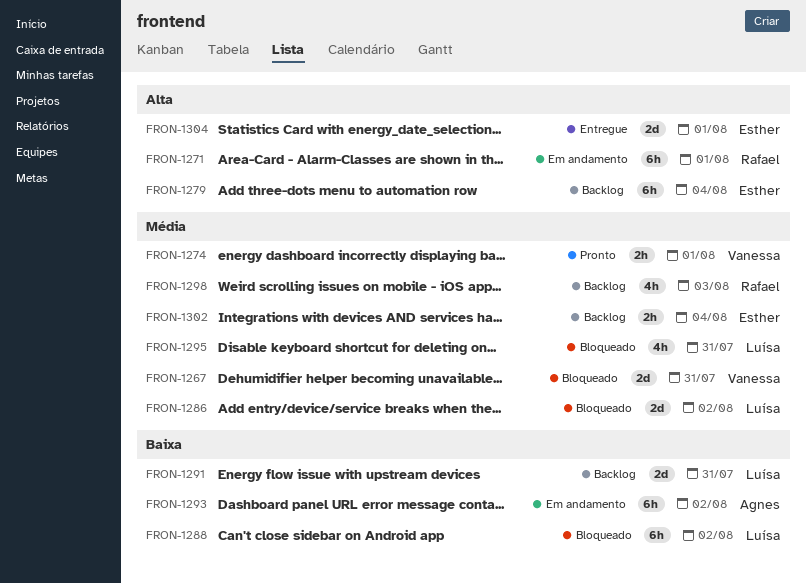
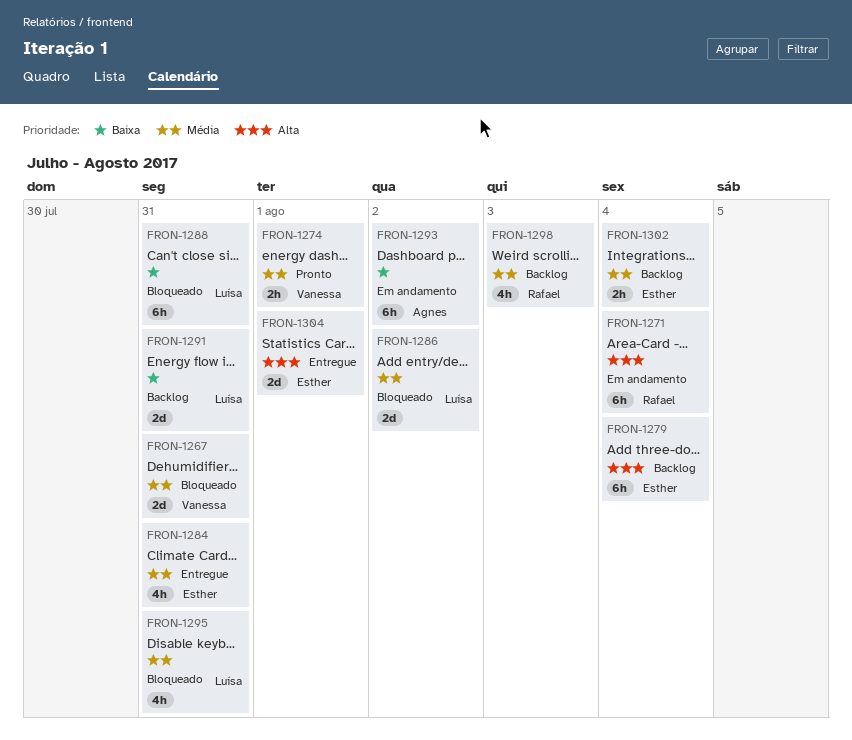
FRON-1271, due: Aug 1 -> Aug 4
FRON-1284: none -> present
FRON-1288, due: Aug 2 -> Jul 31

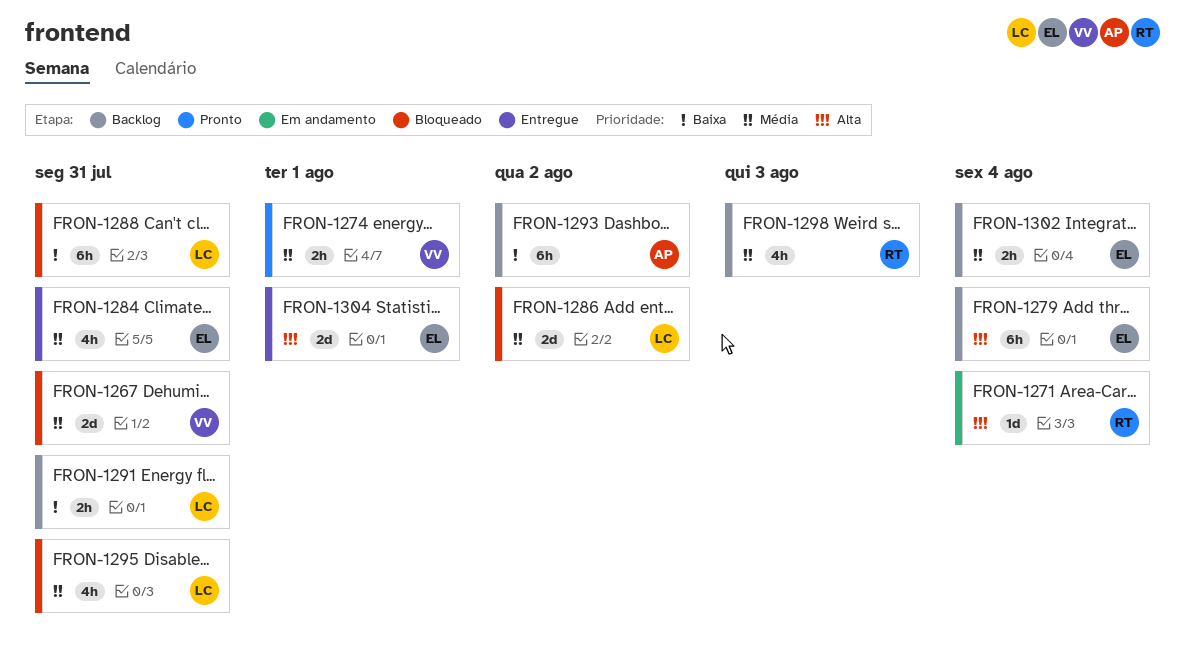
FRON-1271, estimate: 6h -> 1d
FRON-1291, estimate: 2d -> 2h
FRON-1293, status: Em andamento -> Backlog

